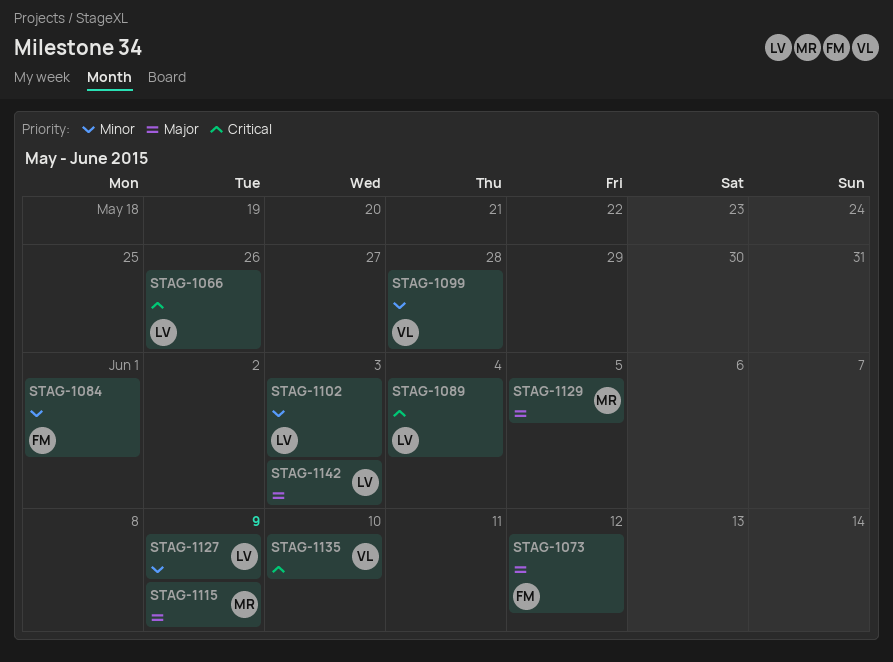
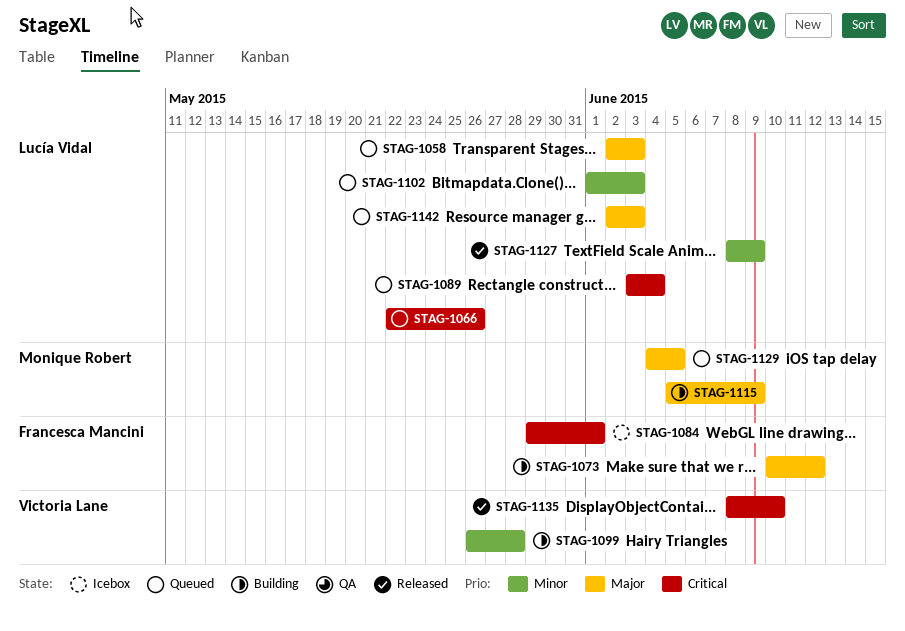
STAG-1058: none -> present
STAG-1084, priority: Minor -> Critical

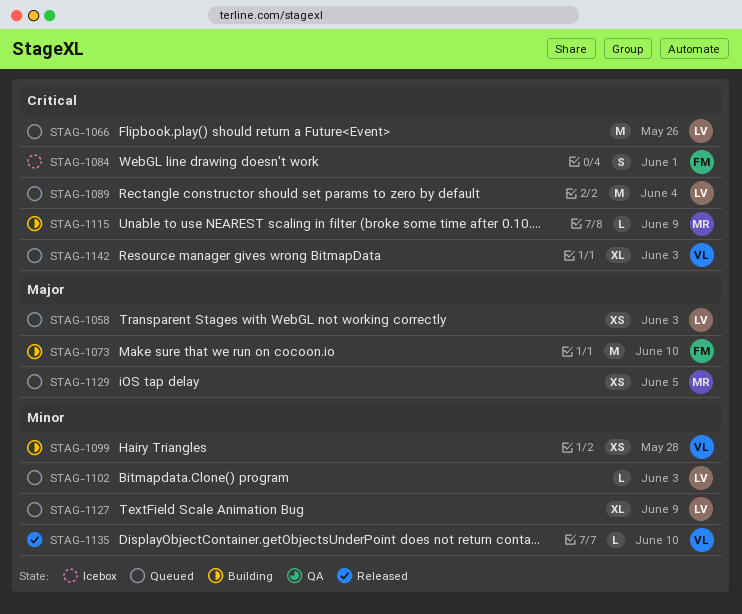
STAG-1073, due: Jun 12 -> Jun 10
STAG-1115, priority: Major -> Critical
STAG-1127, status: Released -> Queued
STAG-1135, priority: Critical -> Minor
STAG-1142, owner: Lucía Vidal -> Victoria Lane
STAG-1142, priority: Major -> Critical

